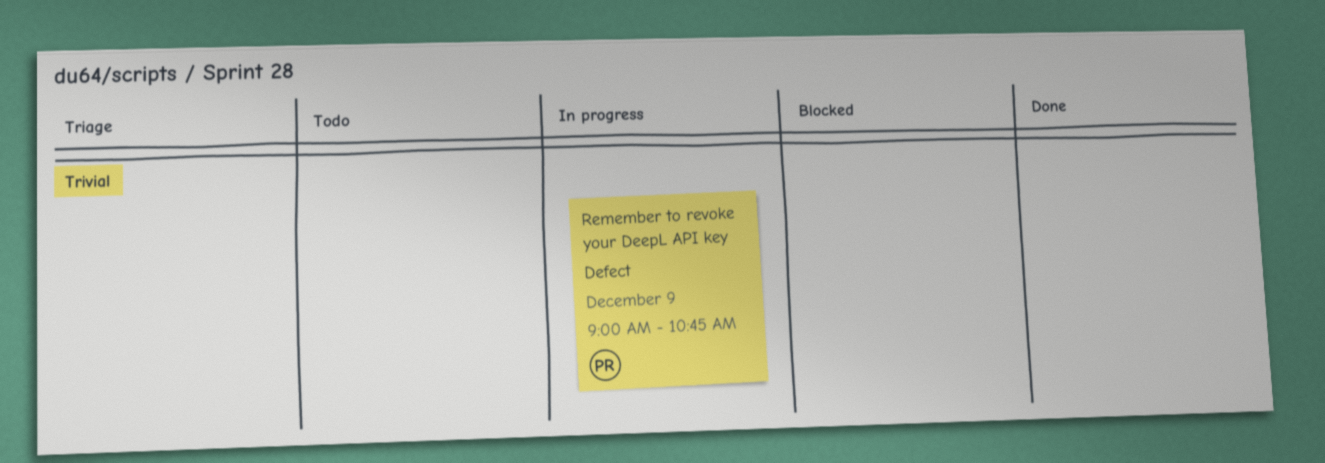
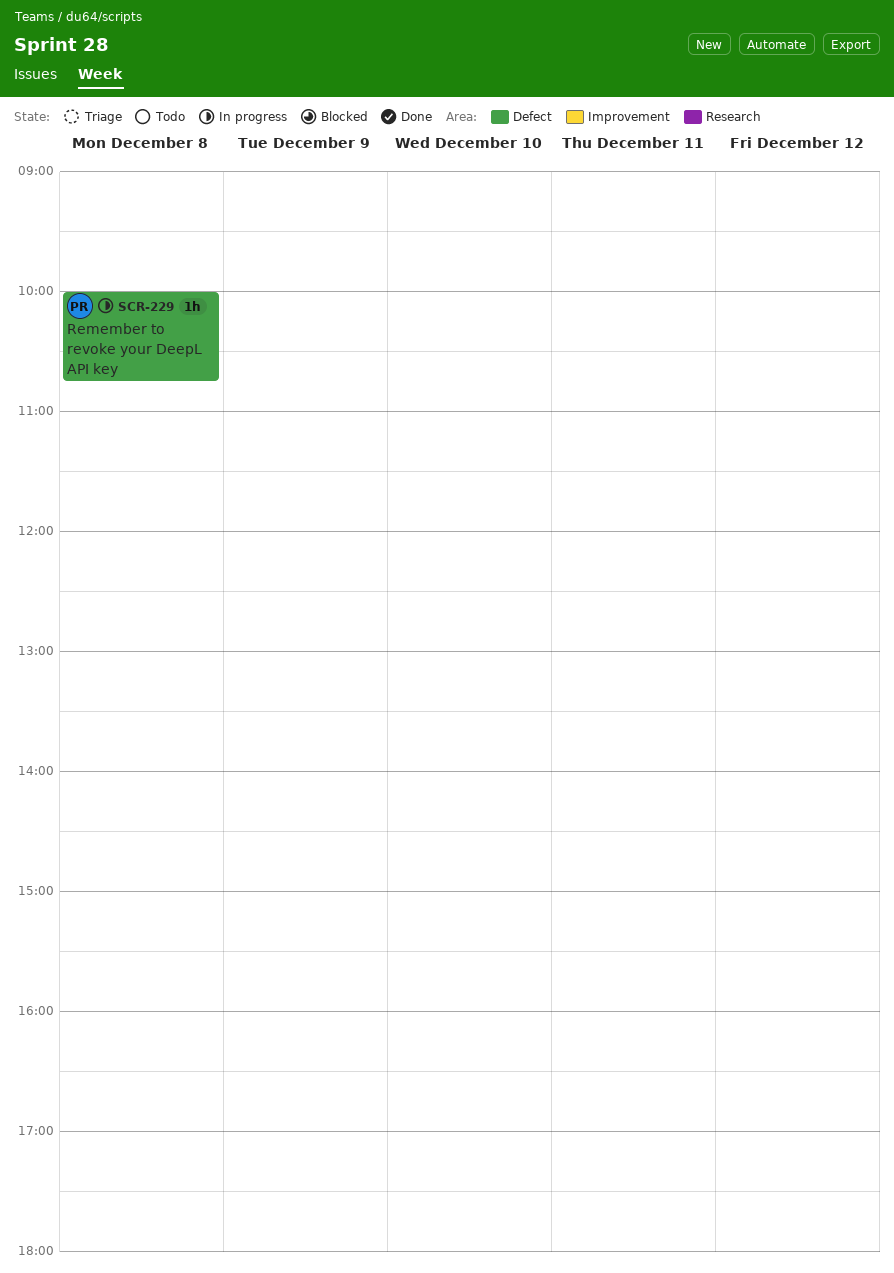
Remember to revoke your DeepL API key, day: Dec 9 -> Dec 8
Remember to revoke your DeepL API key, begins: 09:00 -> 10:00

